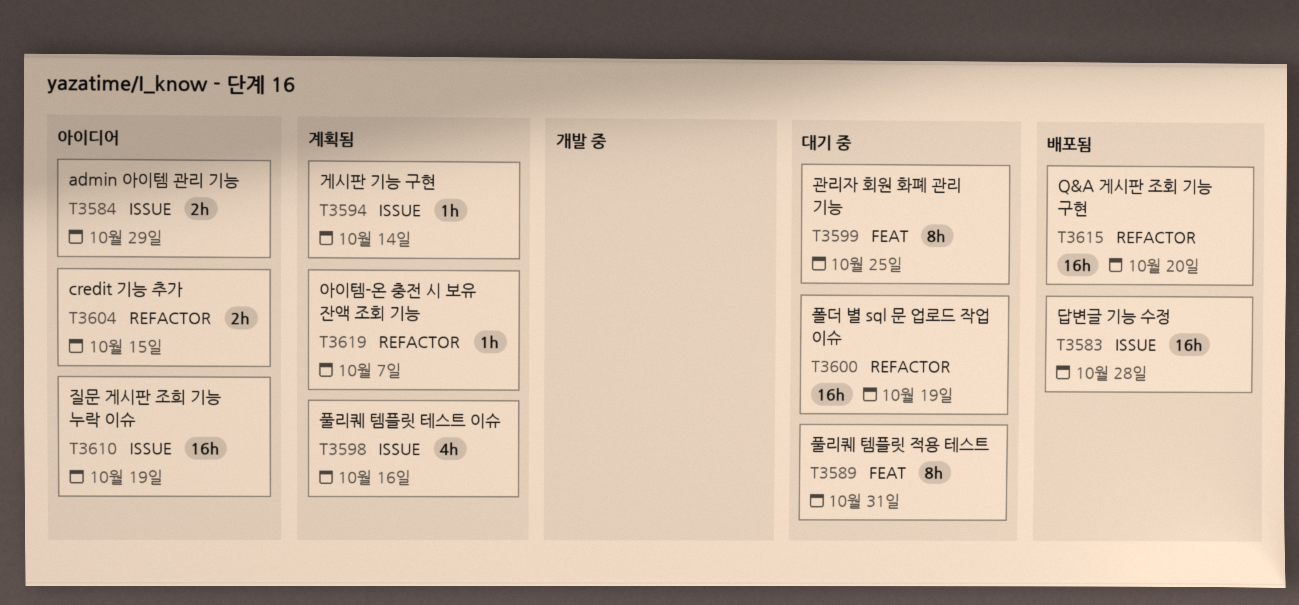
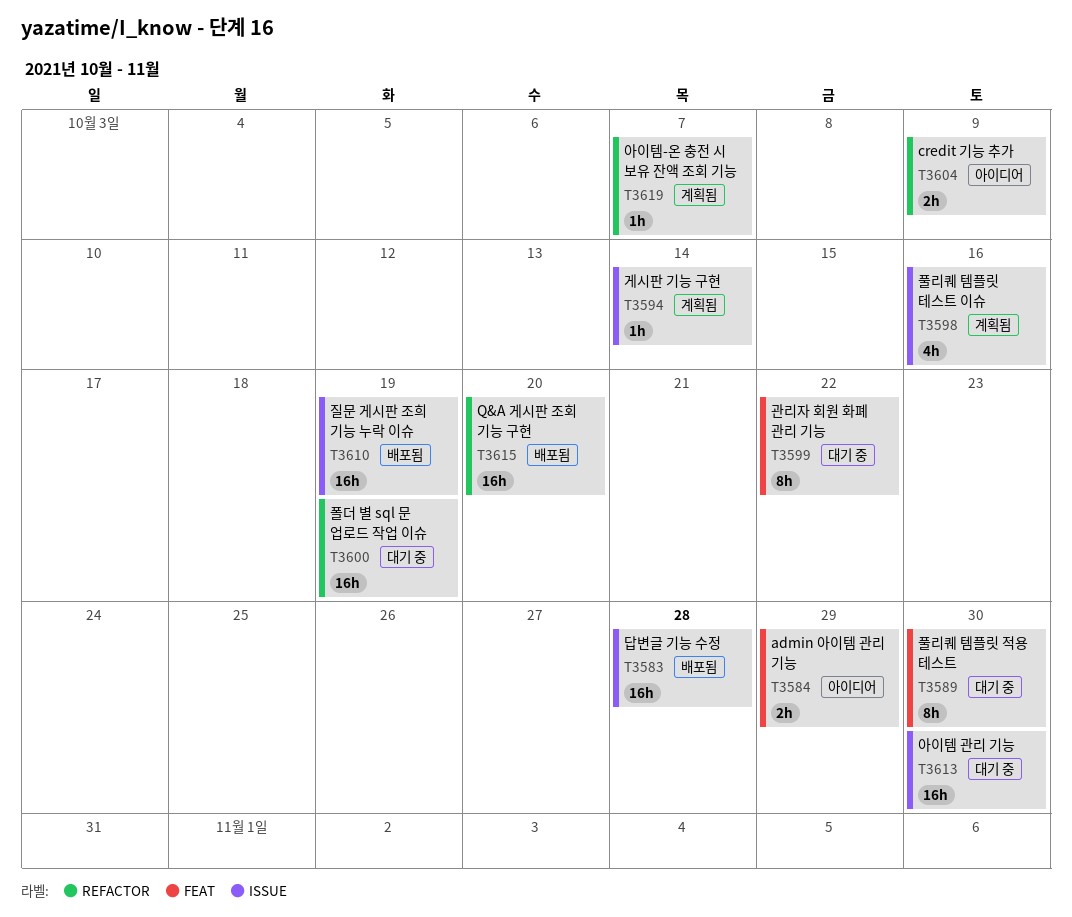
T3584, label: ISSUE -> FEAT
T3589, due: Oct 31 -> Oct 30
T3599, due: Oct 25 -> Oct 22
T3604, due: Oct 15 -> Oct 9
T3610, status: 아이디어 -> 배포됨
T3613: none -> present

